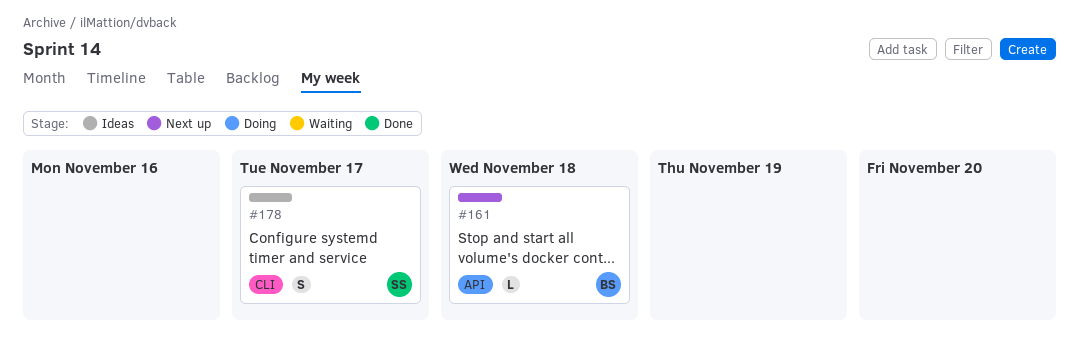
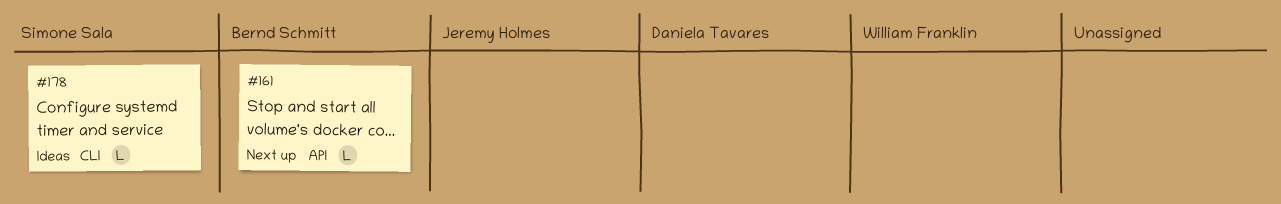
#178, estimate: S -> L

